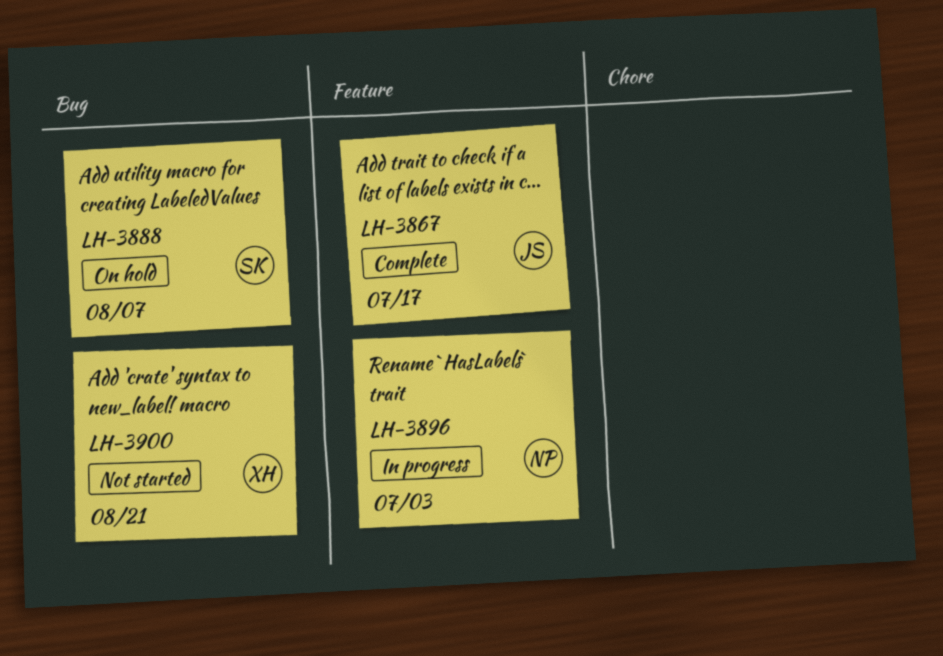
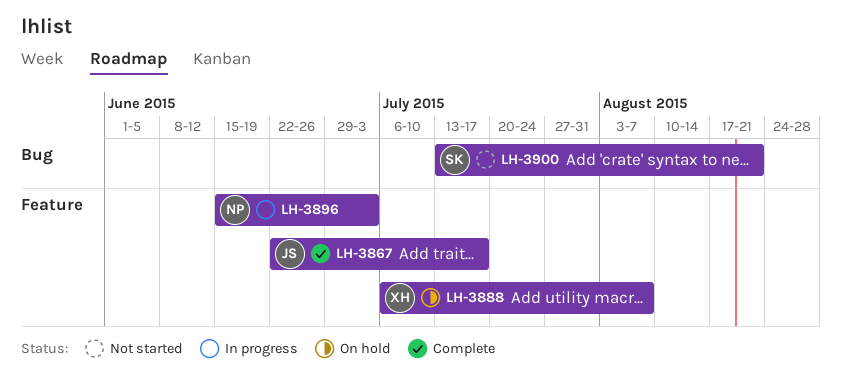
LH-3888, owner: SK -> XH
LH-3888, label: Bug -> Feature
LH-3900, owner: XH -> SK

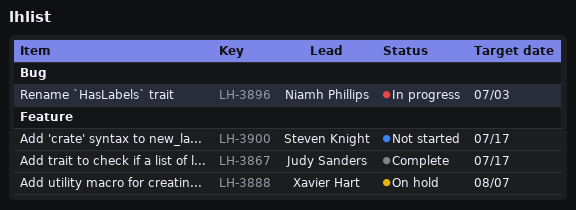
LH-3896, label: Feature -> Bug
LH-3900, label: Bug -> Feature
LH-3900, due: Aug 21 -> Jul 17

